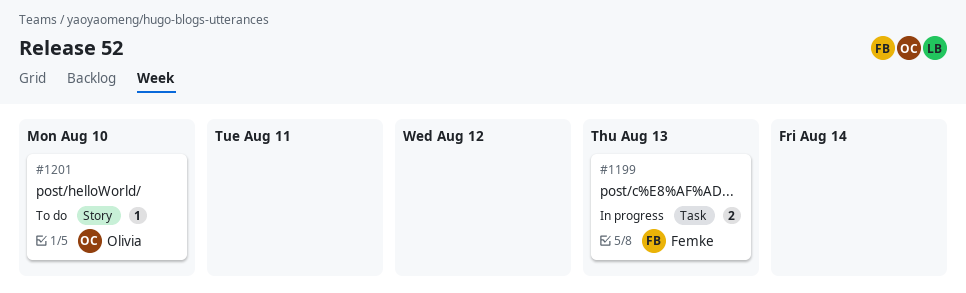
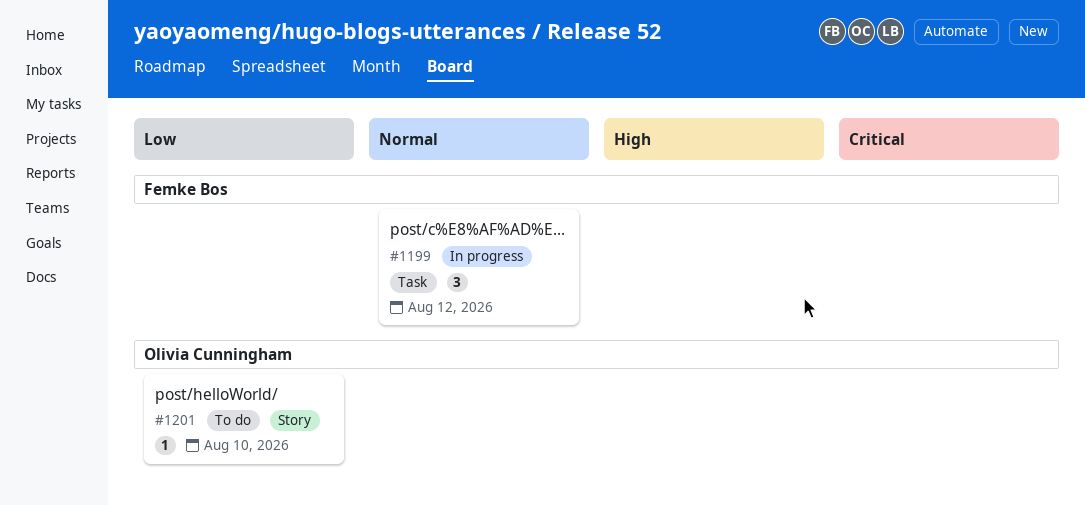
#1199, estimate: 2 -> 3
#1199, due: Aug 13 -> Aug 12

